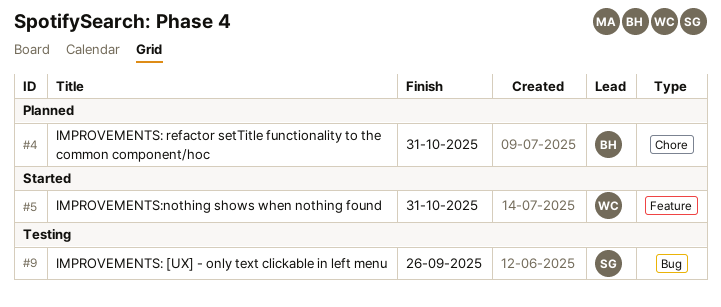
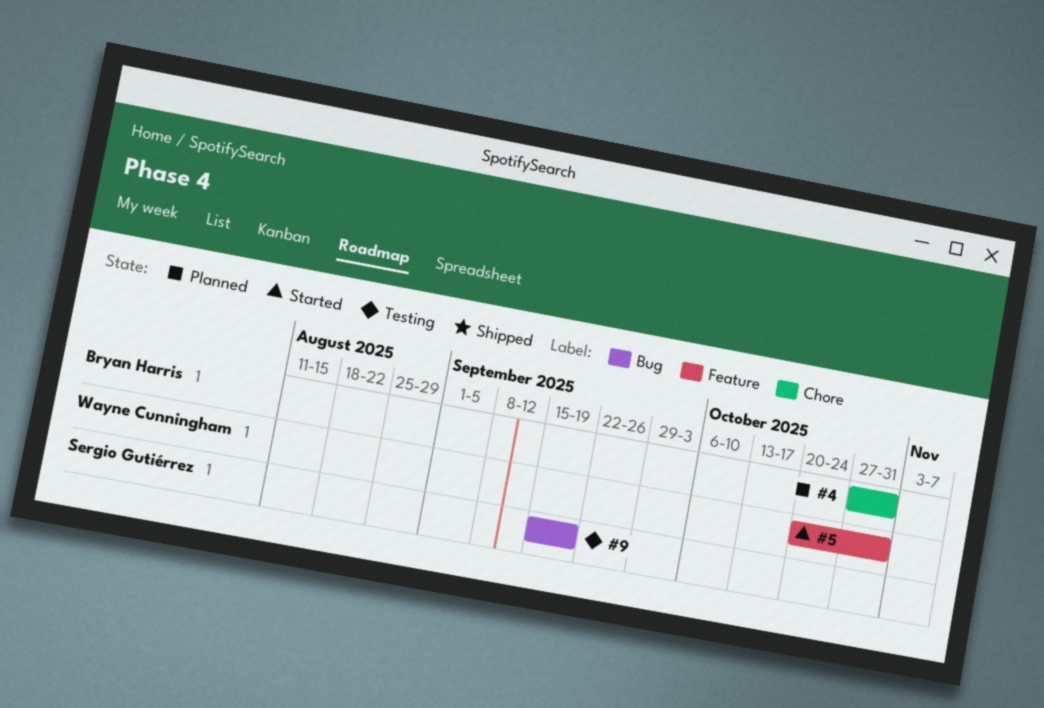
#9, due: Sep 26 -> Sep 19

